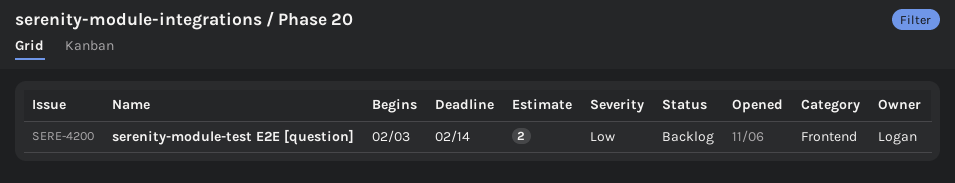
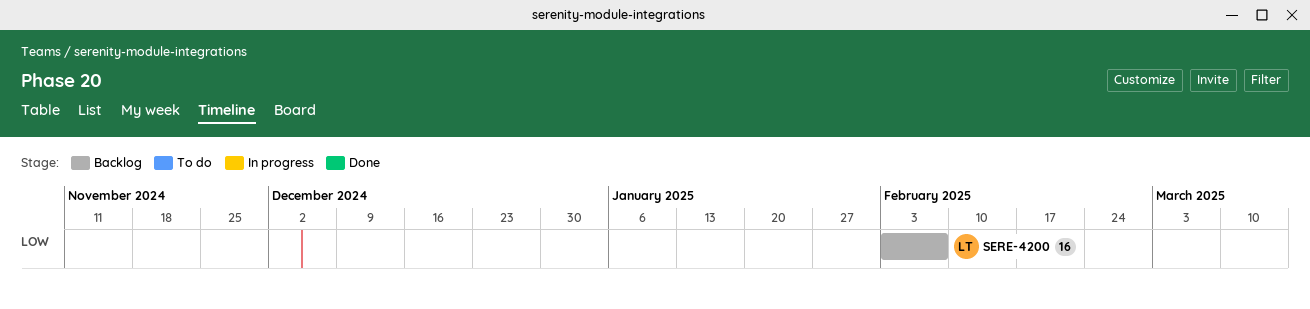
SERE-4200, estimate: 2 -> 16
SERE-4200, due: Feb 14 -> Feb 7

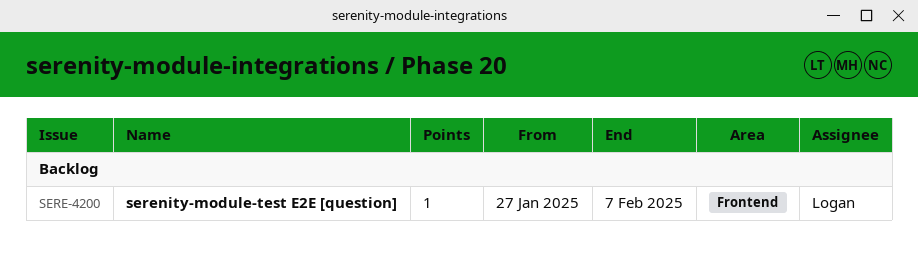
SERE-4200, estimate: 16 -> 1
SERE-4200, start: Feb 3 -> Jan 27

